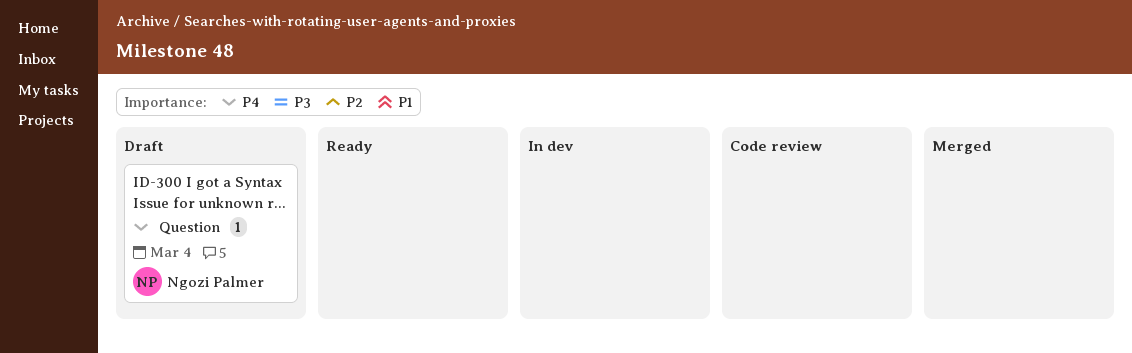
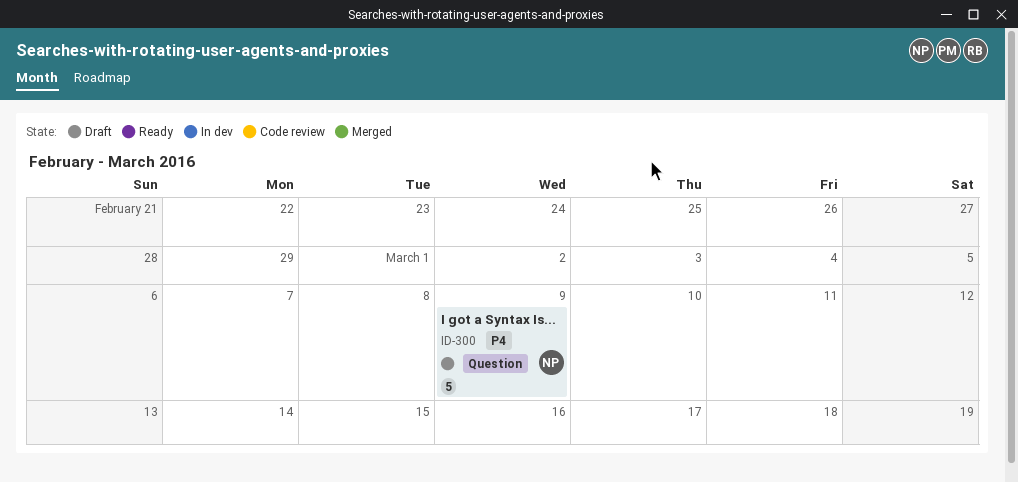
ID-300, estimate: 1 -> 5
ID-300, due: Mar 4 -> Mar 9

